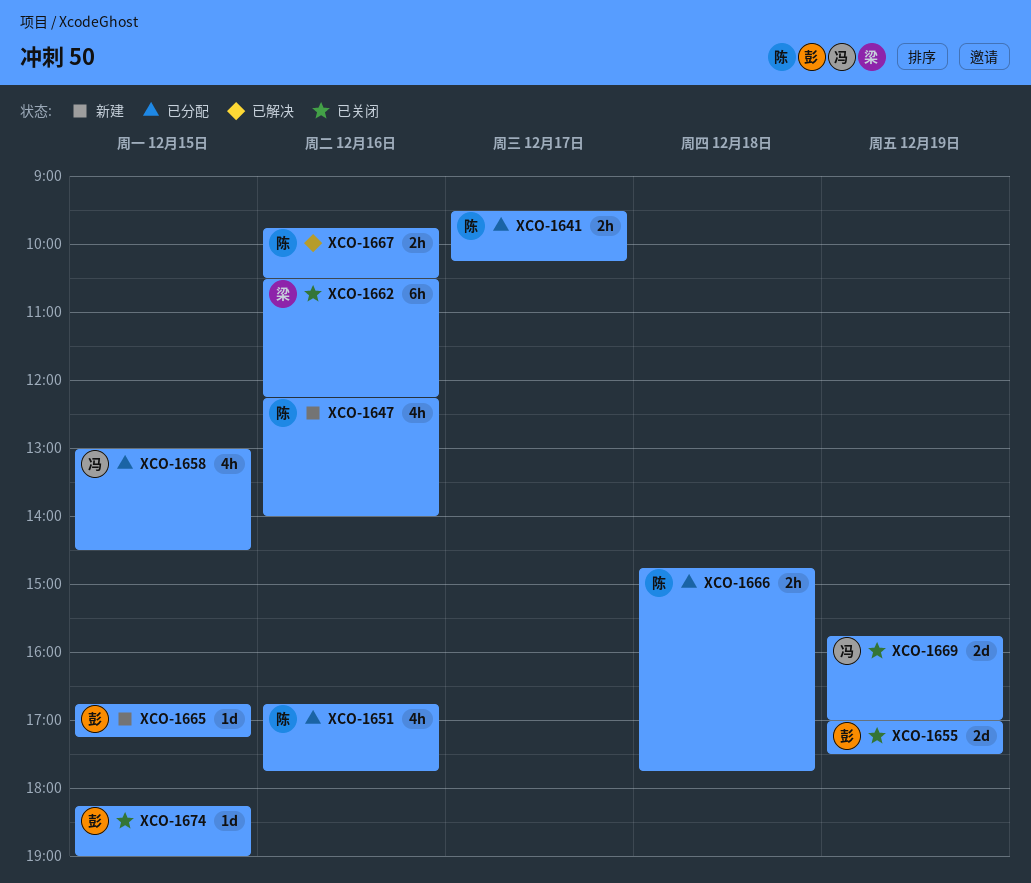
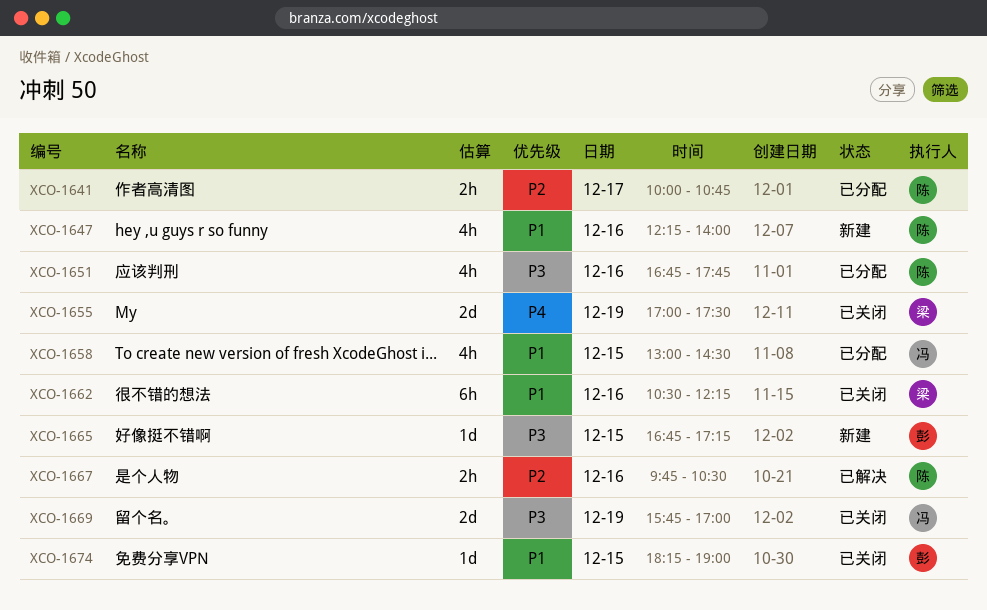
XCO-1641, begins: 09:30 -> 10:00
XCO-1641, ends: 10:15 -> 10:45
XCO-1655, owner: 彭 -> 梁
XCO-1666: present -> none

